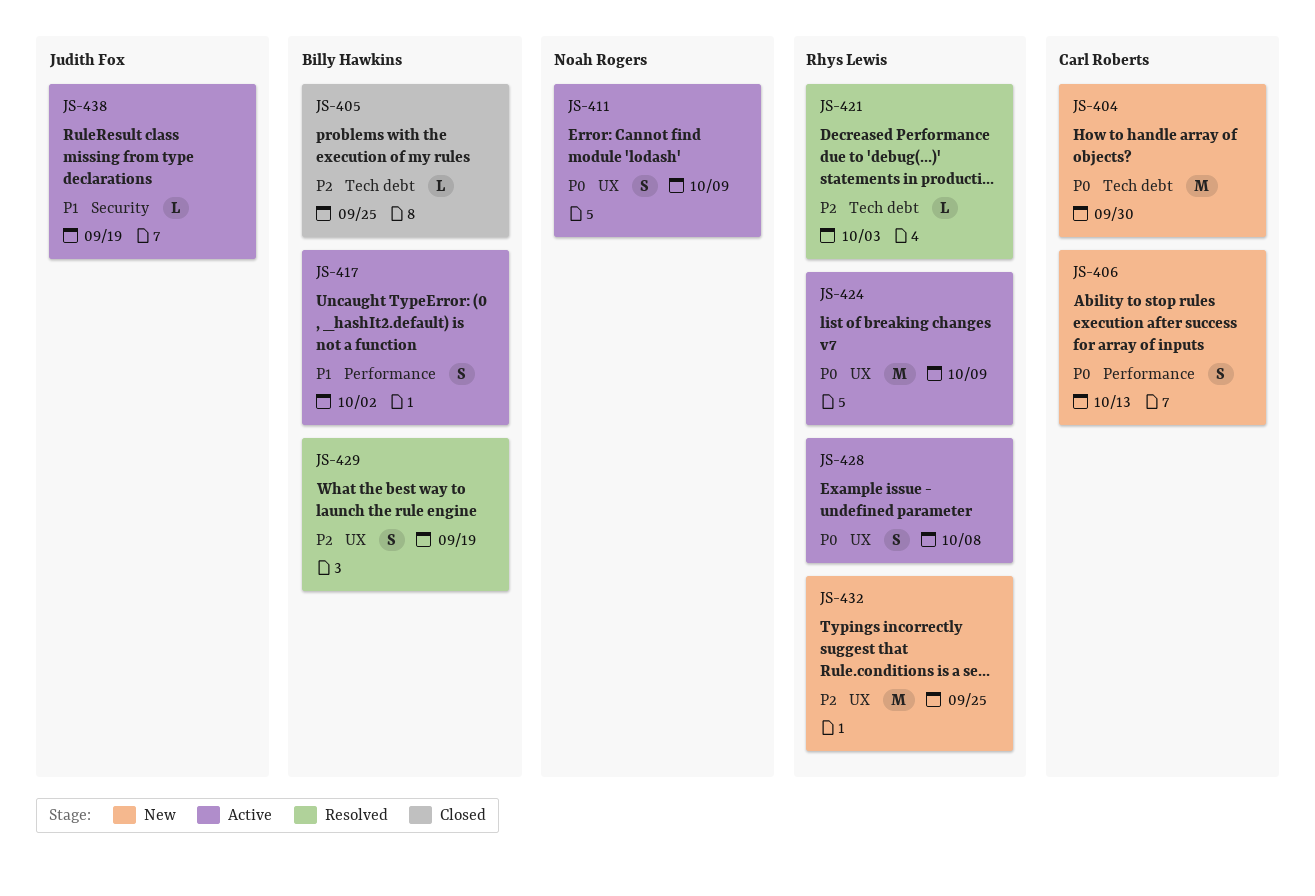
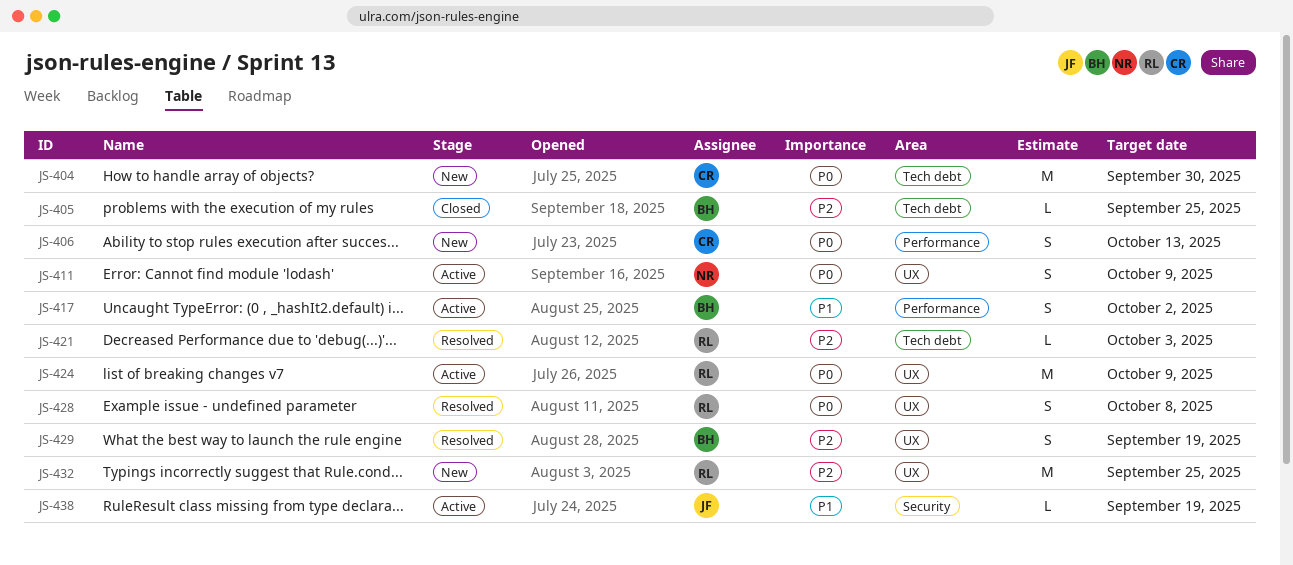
JS-428, status: Active -> Resolved

